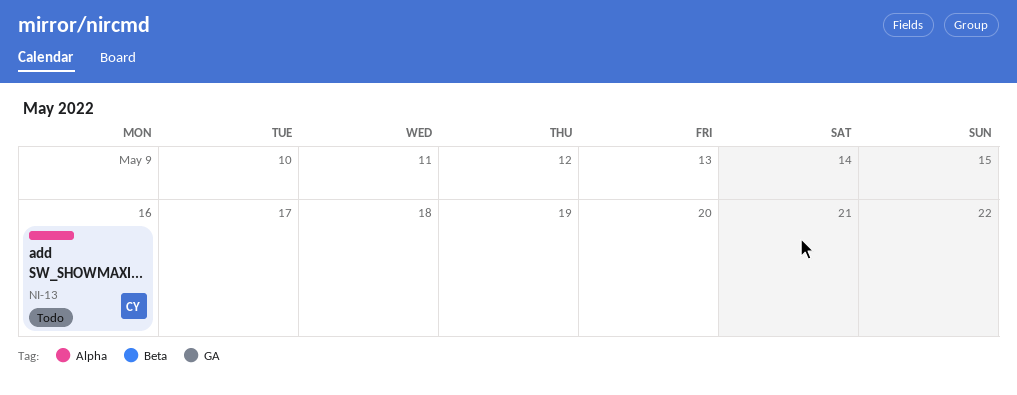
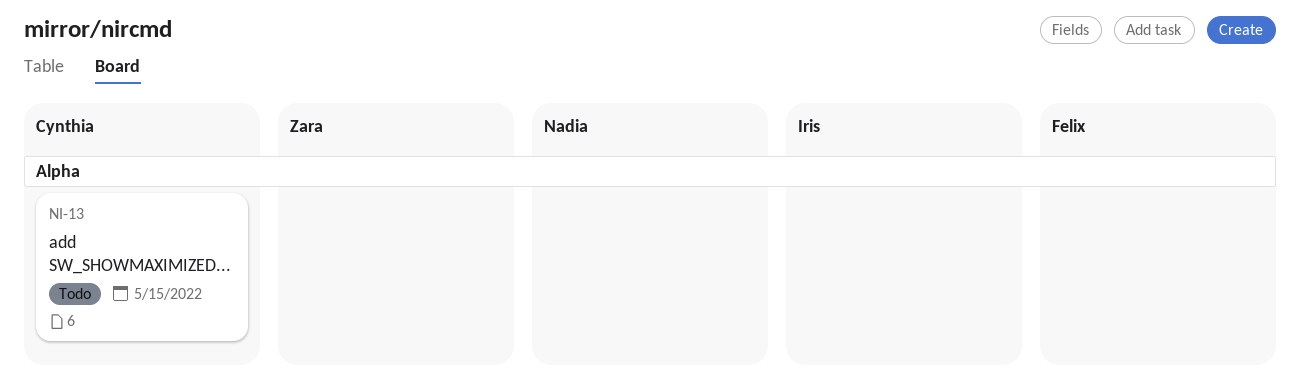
NI-13, due: May 16 -> May 15

